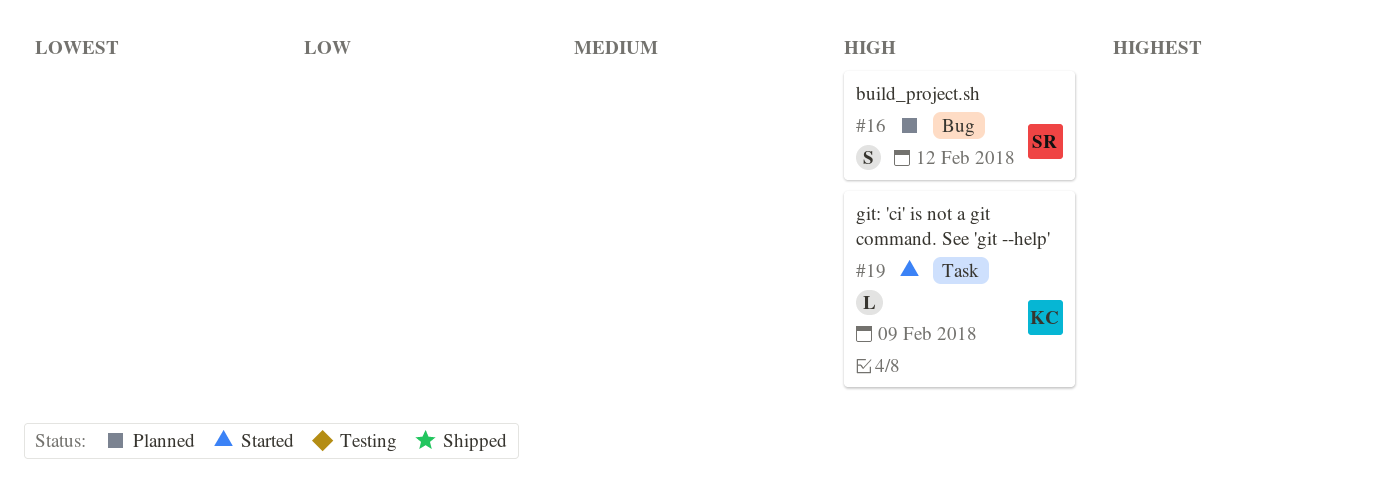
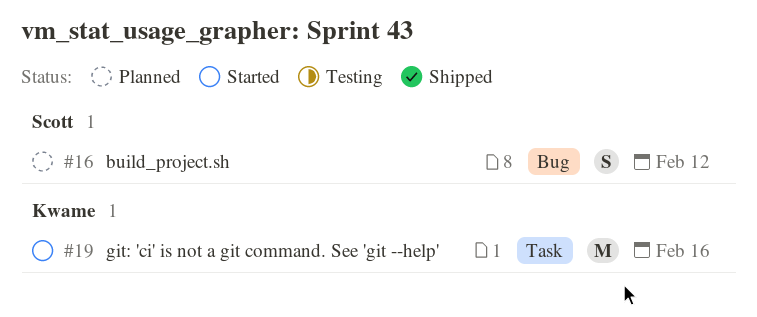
#19, estimate: L -> M
#19, due: Feb 9 -> Feb 16

